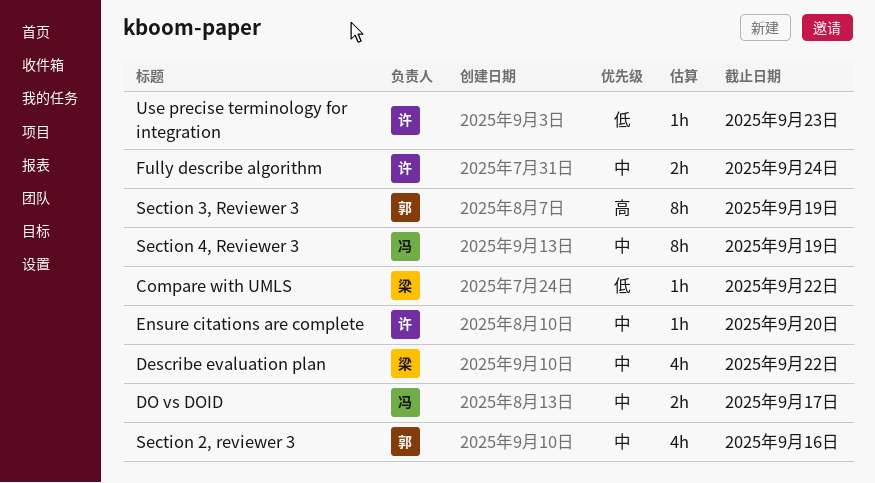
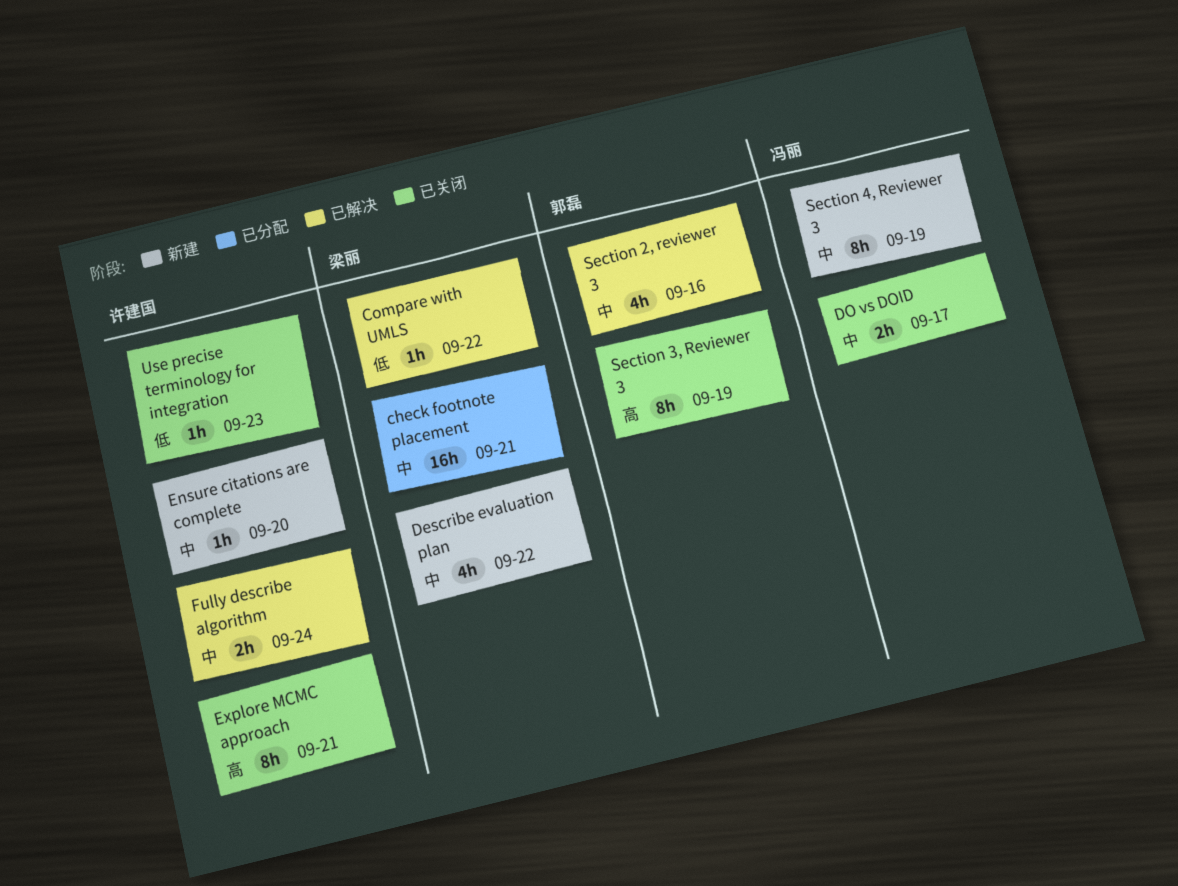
check footnote placement: none -> present
Explore MCMC approach: none -> present

